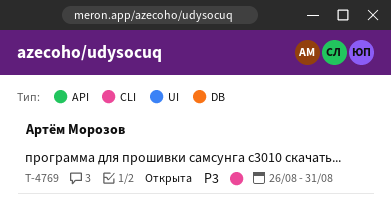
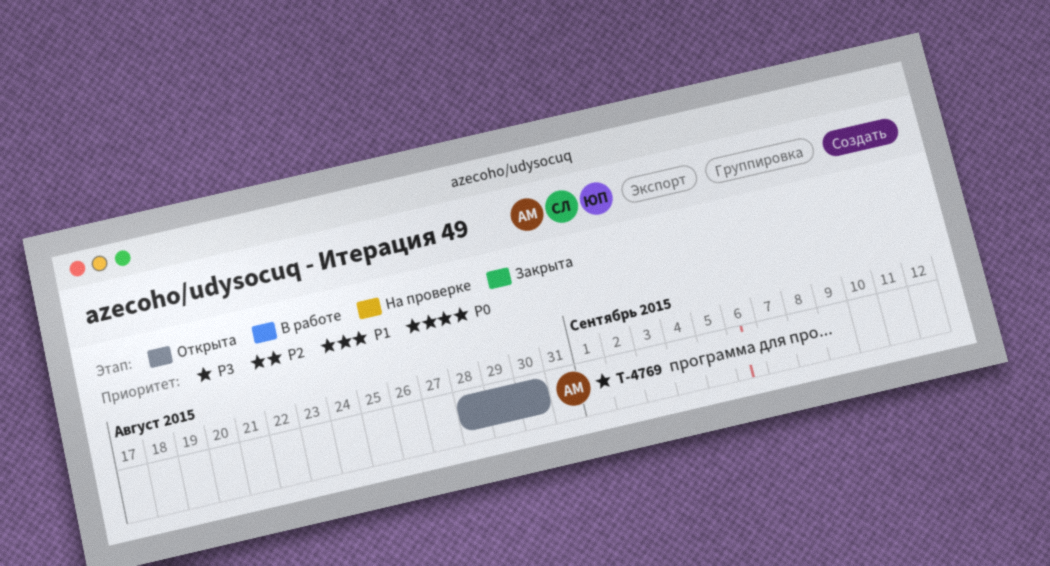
T-4769, start: Aug 26 -> Aug 28
T-4769, due: Aug 31 -> Aug 30

